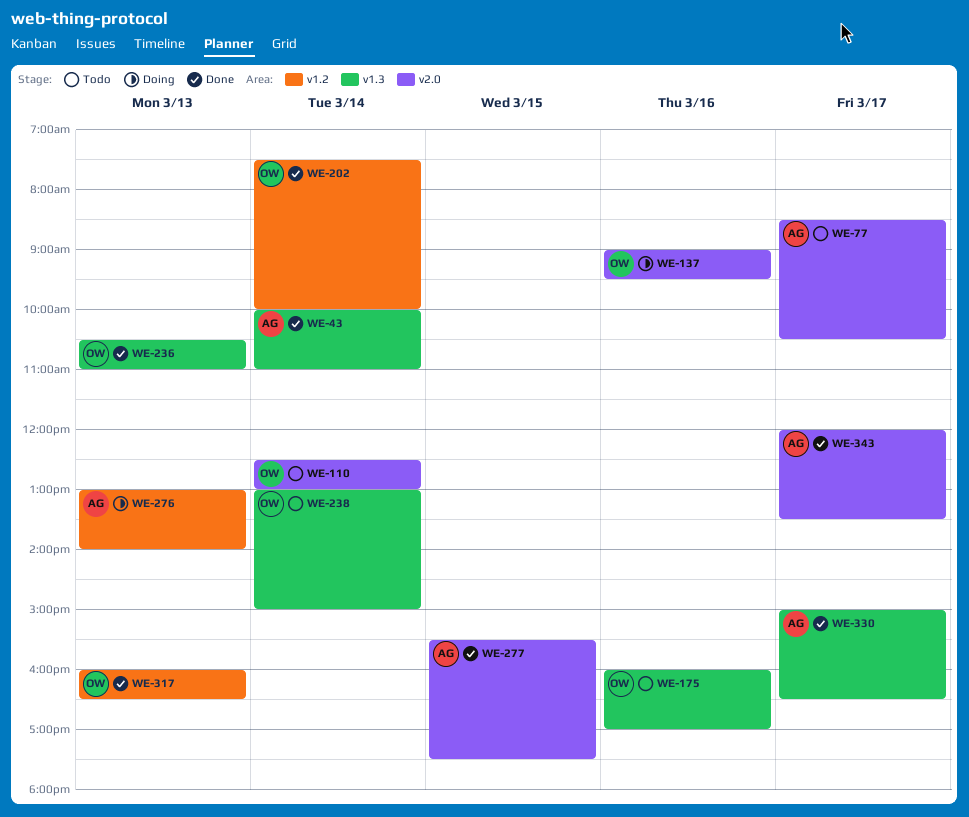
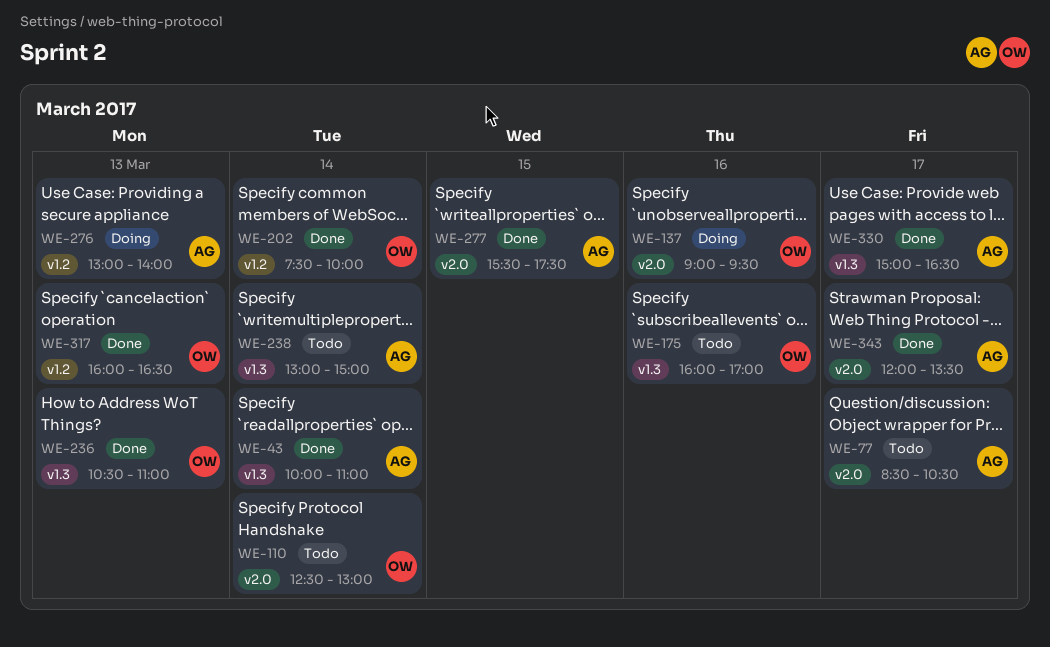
WE-238, owner: OW -> AG

